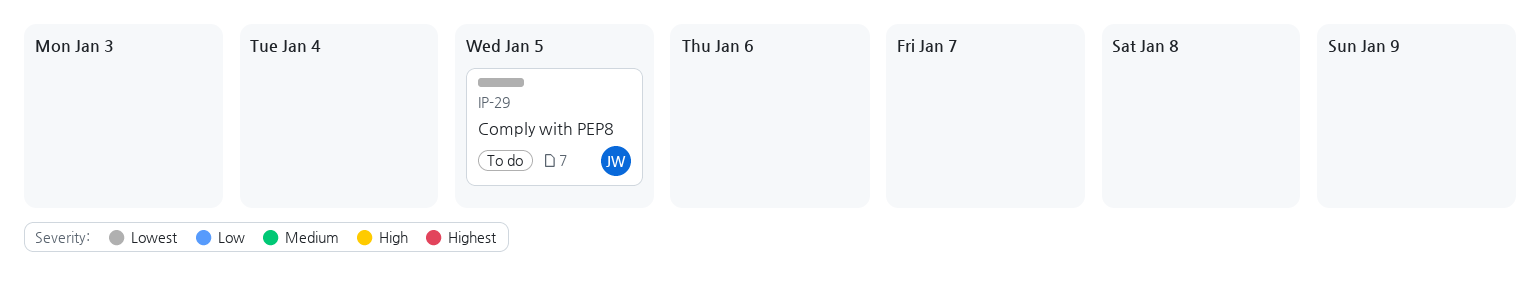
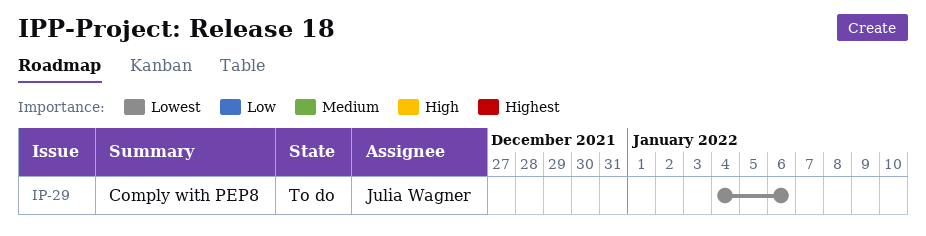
IP-29, due: Jan 5 -> Jan 6

